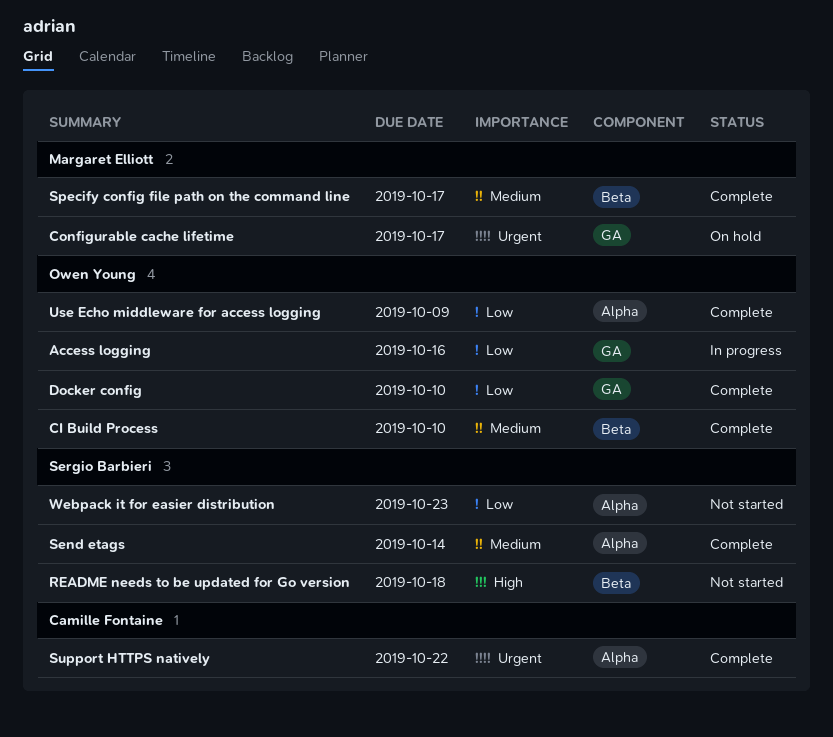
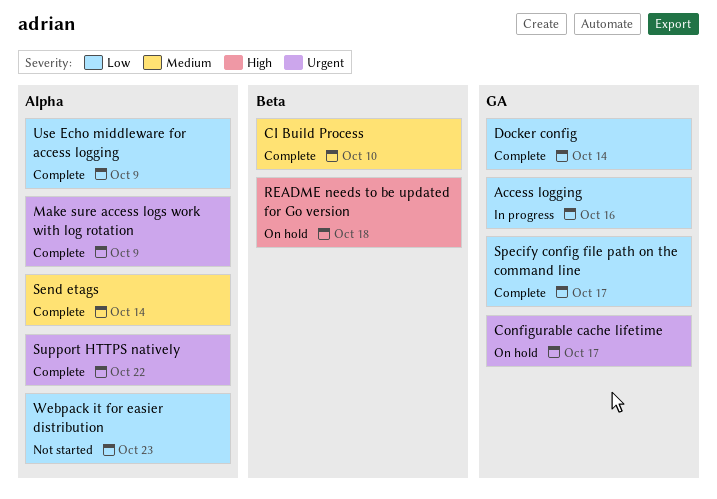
Docker config, due: Oct 10 -> Oct 14
Make sure access logs work with log rotation: none -> present
README needs to be updated for Go version, status: Not started -> On hold
Specify config file path on the command line, priority: Medium -> Low
Specify config file path on the command line, label: Beta -> GA

